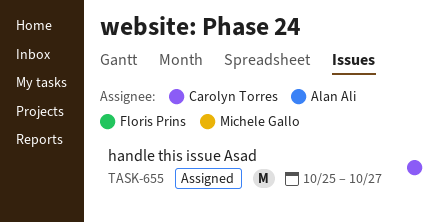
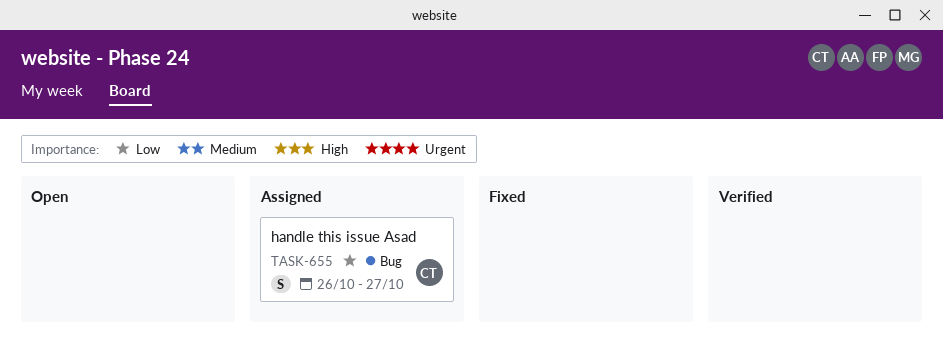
TASK-655, estimate: M -> S
TASK-655, start: Oct 25 -> Oct 26

